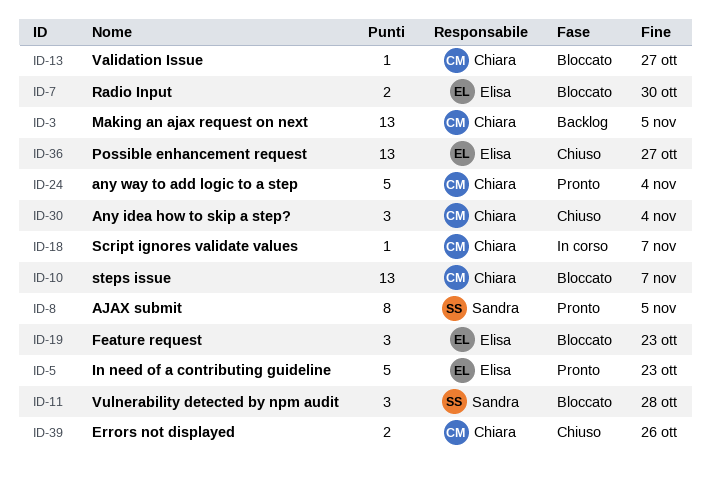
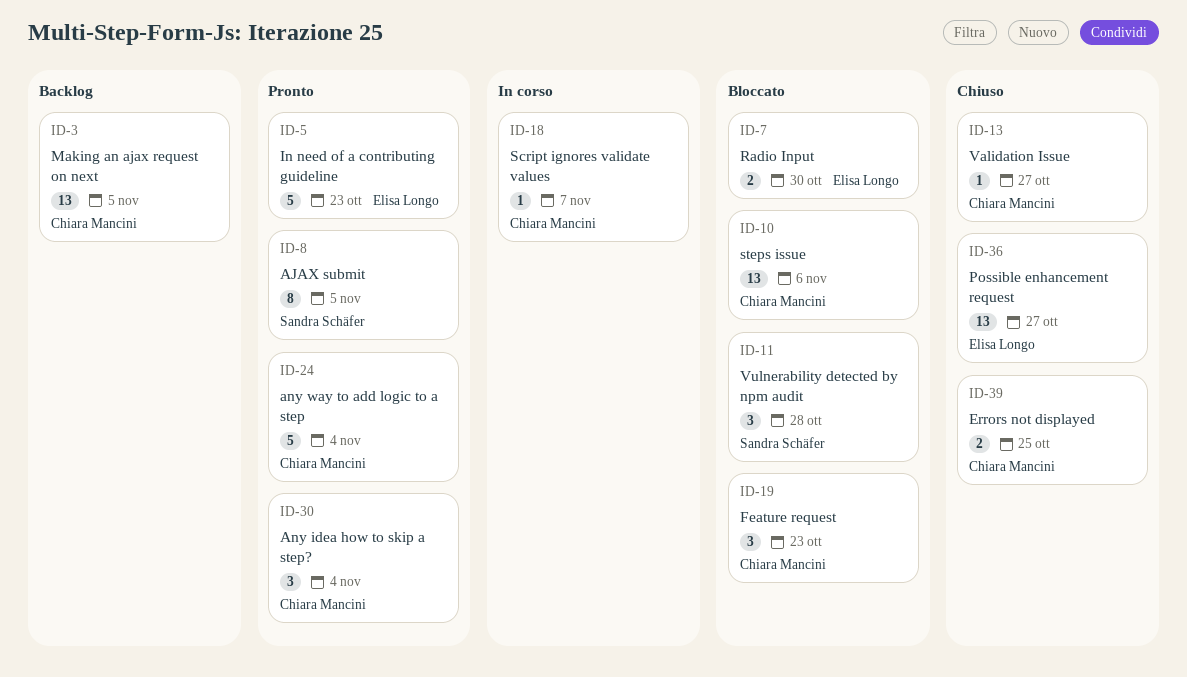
ID-10, due: Nov 7 -> Nov 6
ID-13, status: Bloccato -> Chiuso
ID-19, owner: Elisa Longo -> Chiara Mancini
ID-30, status: Chiuso -> Pronto
ID-39, due: Oct 26 -> Oct 25

